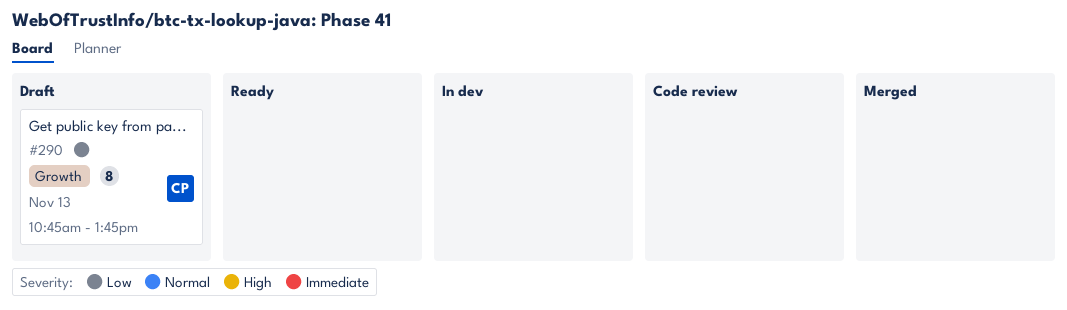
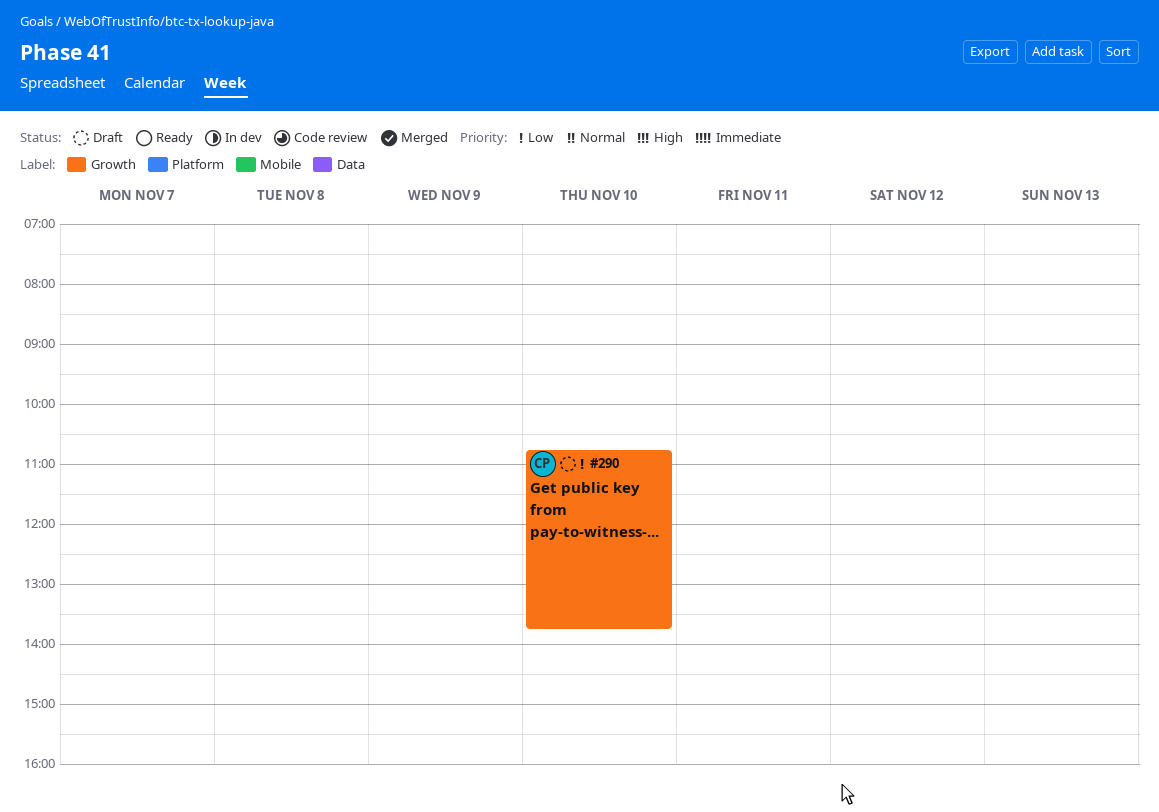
#290, day: Nov 13 -> Nov 10

